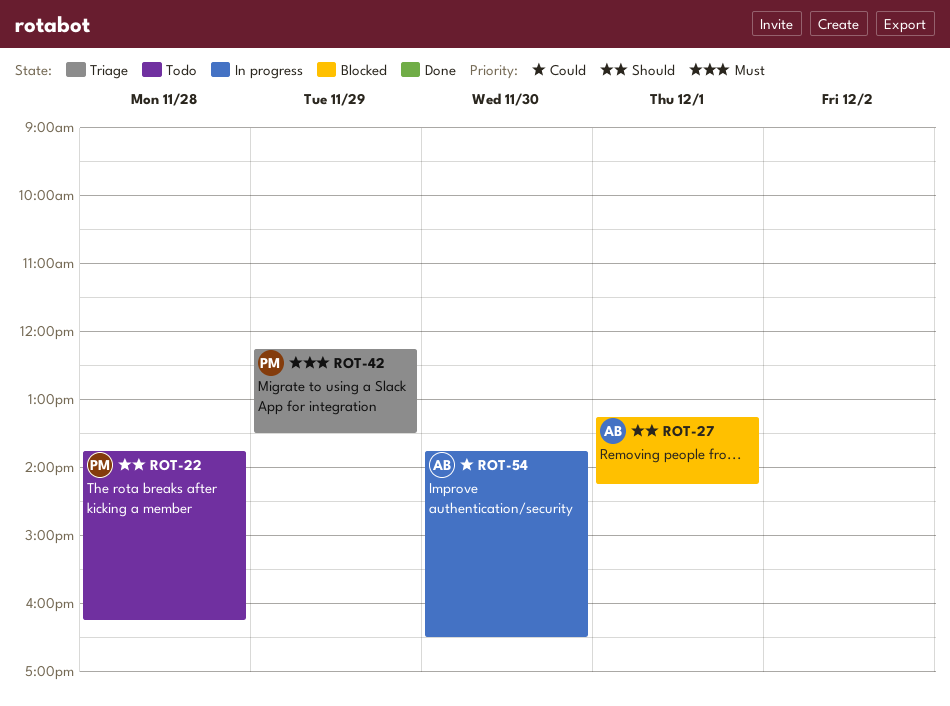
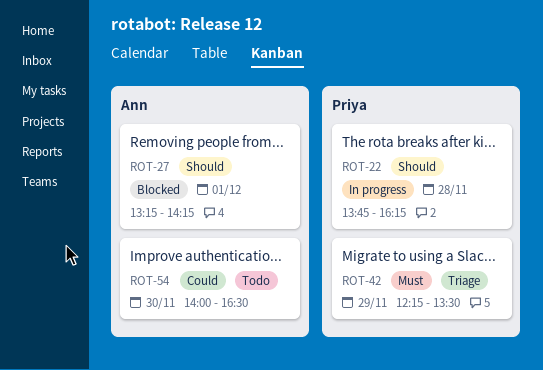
ROT-22, status: Todo -> In progress
ROT-54, status: In progress -> Todo
ROT-54, begins: 13:45 -> 14:00

